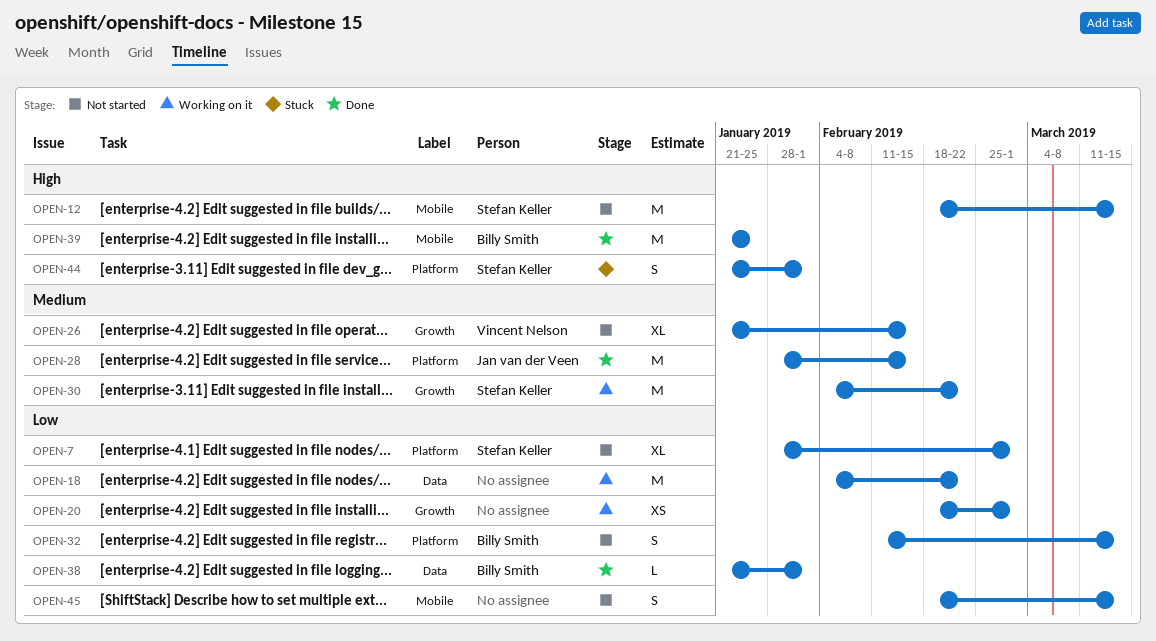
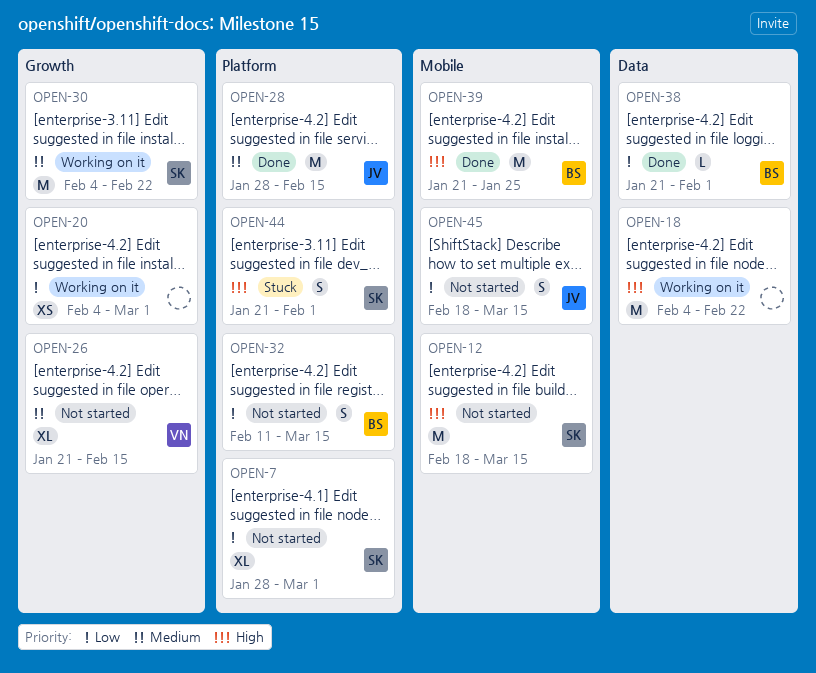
OPEN-18, priority: Low -> High
OPEN-20, start: Feb 18 -> Feb 4
OPEN-45, owner: none -> Jan van der Veen

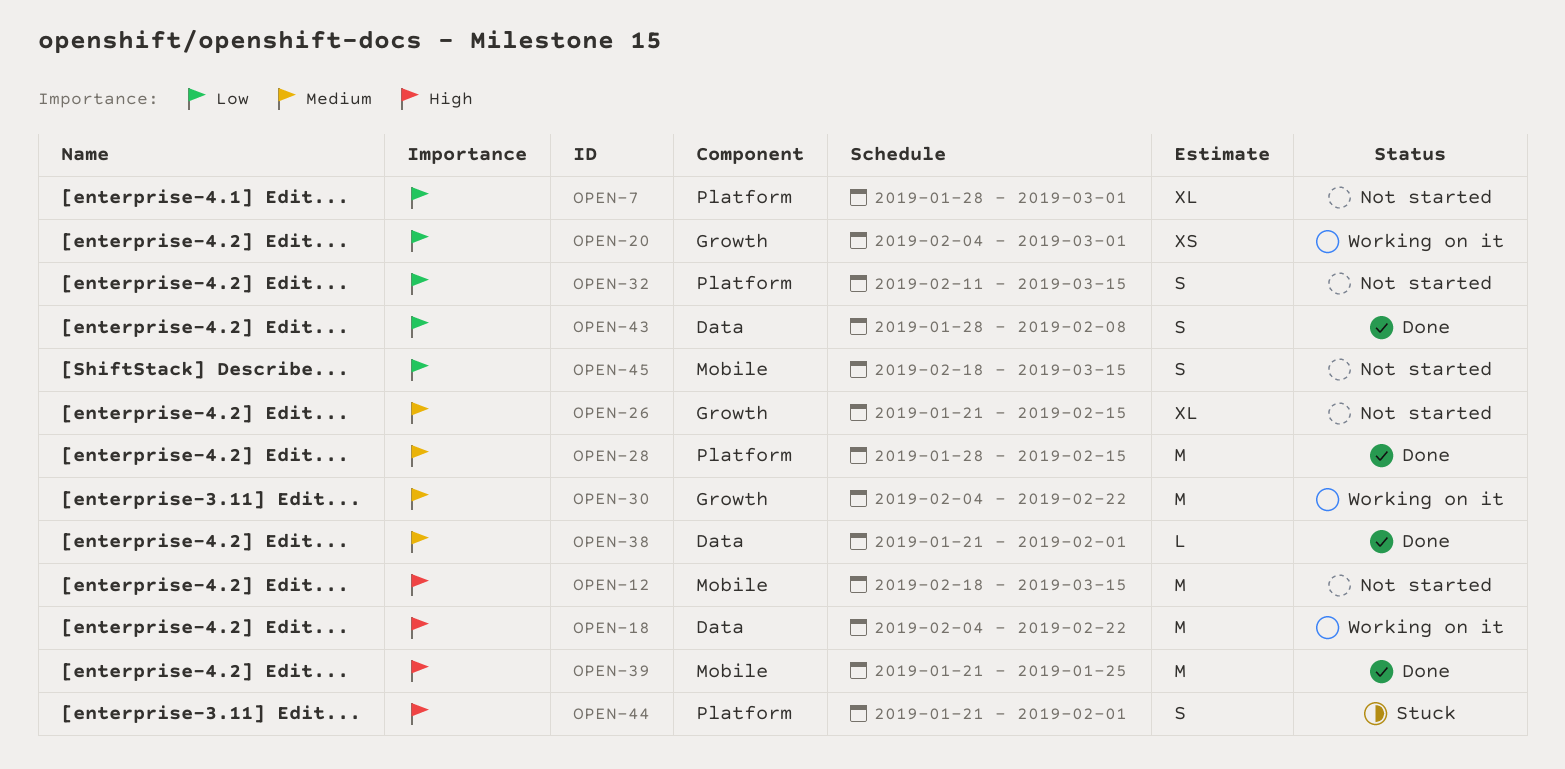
OPEN-38, priority: Low -> Medium
OPEN-43: none -> present

